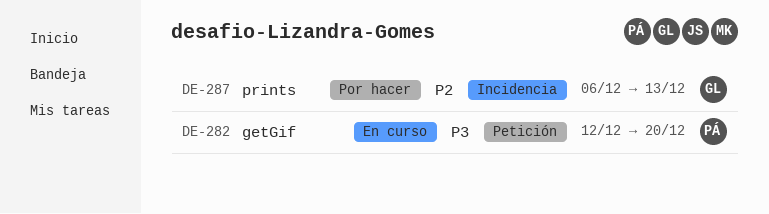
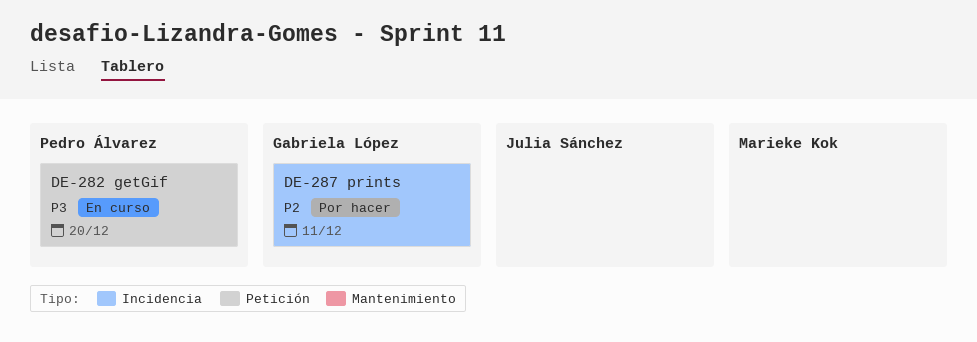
DE-287, due: Dec 13 -> Dec 11

